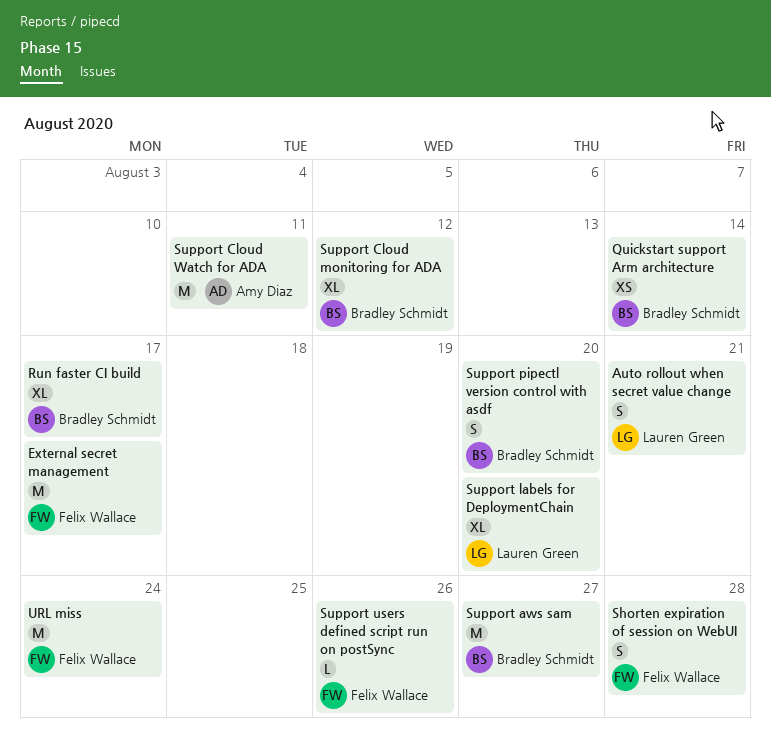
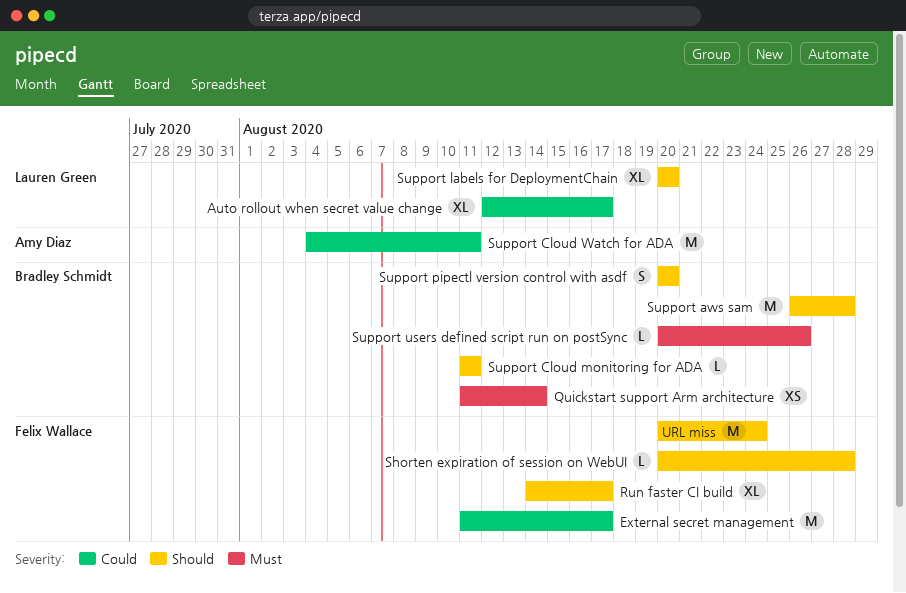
Auto rollout when secret value change, estimate: S -> XL
Auto rollout when secret value change, due: Aug 21 -> Aug 17
Run faster CI build, owner: Bradley Schmidt -> Felix Wallace
Shorten expiration of session on WebUI, estimate: S -> L
Support aws sam, due: Aug 27 -> Aug 28
Support Cloud monitoring for ADA, estimate: XL -> L
Support Cloud monitoring for ADA, due: Aug 12 -> Aug 11
Support users defined script run on postSync, owner: Felix Wallace -> Bradley Schmidt

